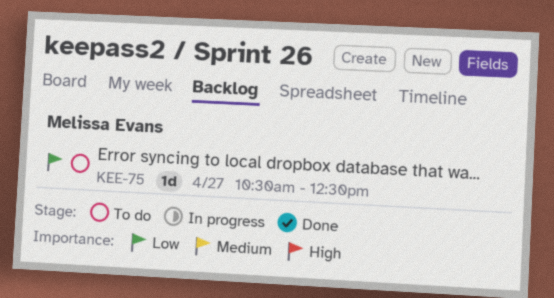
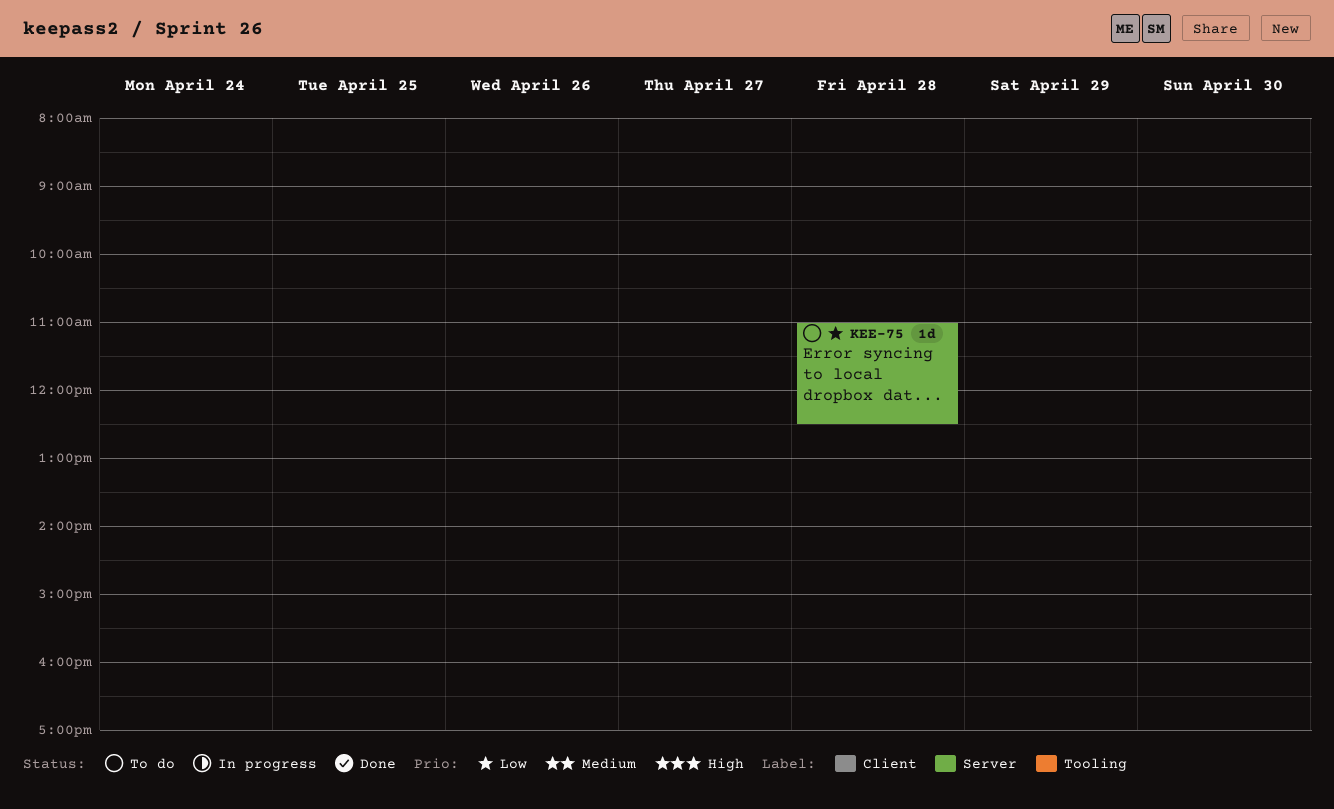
KEE-75, day: Apr 27 -> Apr 28
KEE-75, begins: 10:30 -> 11:00

